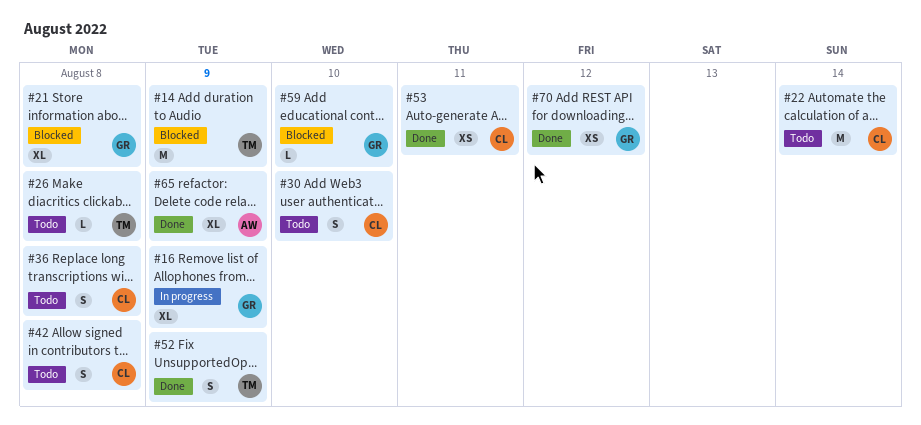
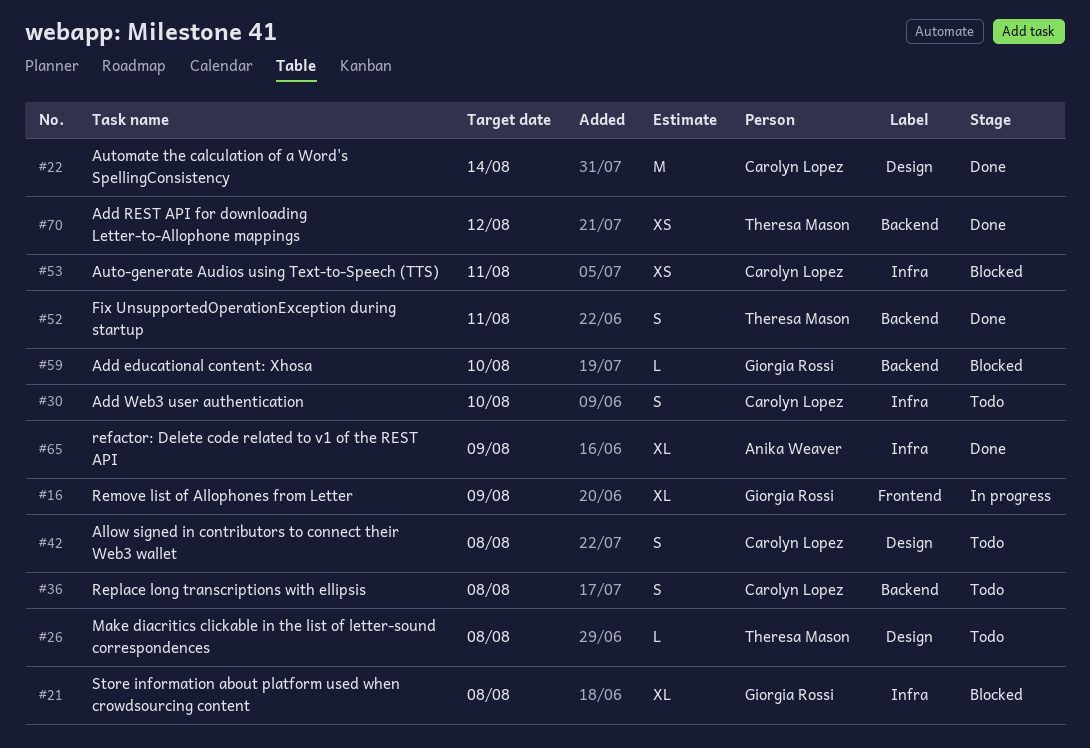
#14: present -> none
#22, status: Todo -> Done
#52, due: Aug 9 -> Aug 11
#53, status: Done -> Blocked
#70, owner: Giorgia Rossi -> Theresa Mason

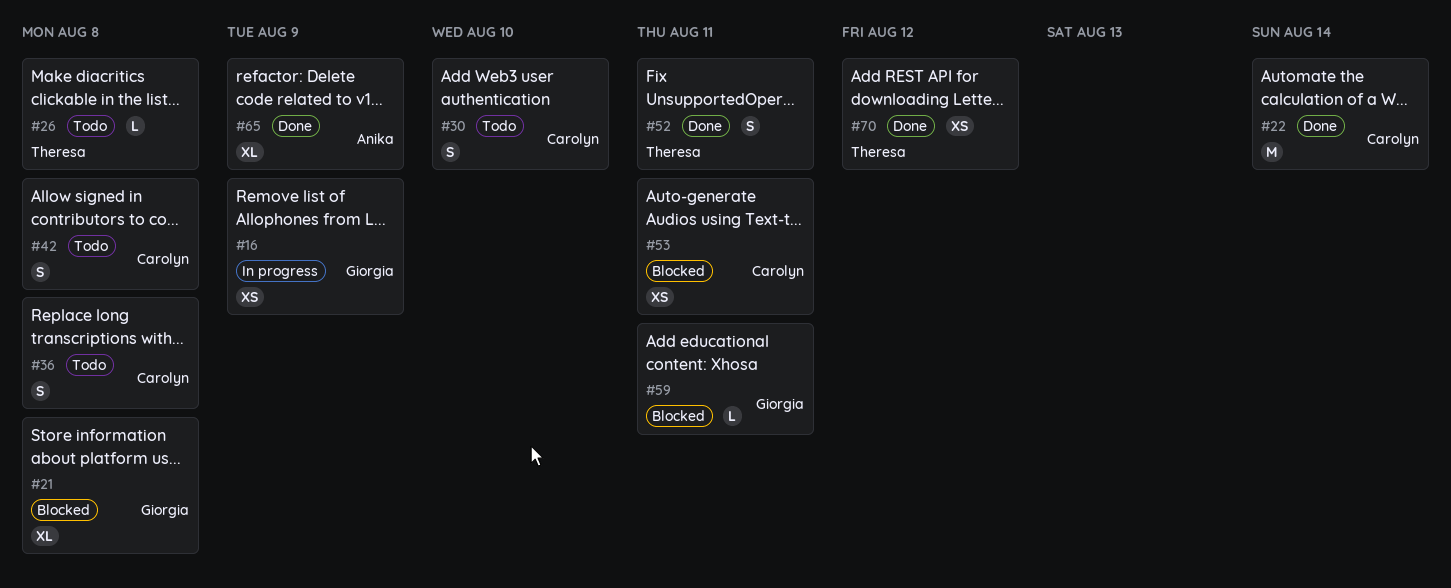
#16, estimate: XL -> XS
#59, due: Aug 10 -> Aug 11

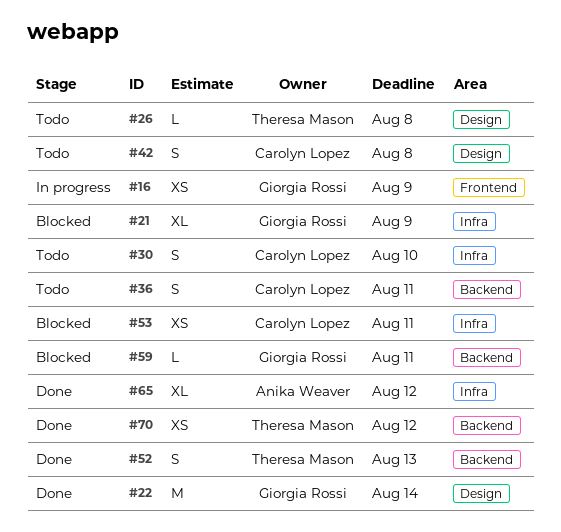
#21, due: Aug 8 -> Aug 9
#22, owner: Carolyn Lopez -> Giorgia Rossi
#36, due: Aug 8 -> Aug 11
#52, due: Aug 11 -> Aug 13
#65, due: Aug 9 -> Aug 12

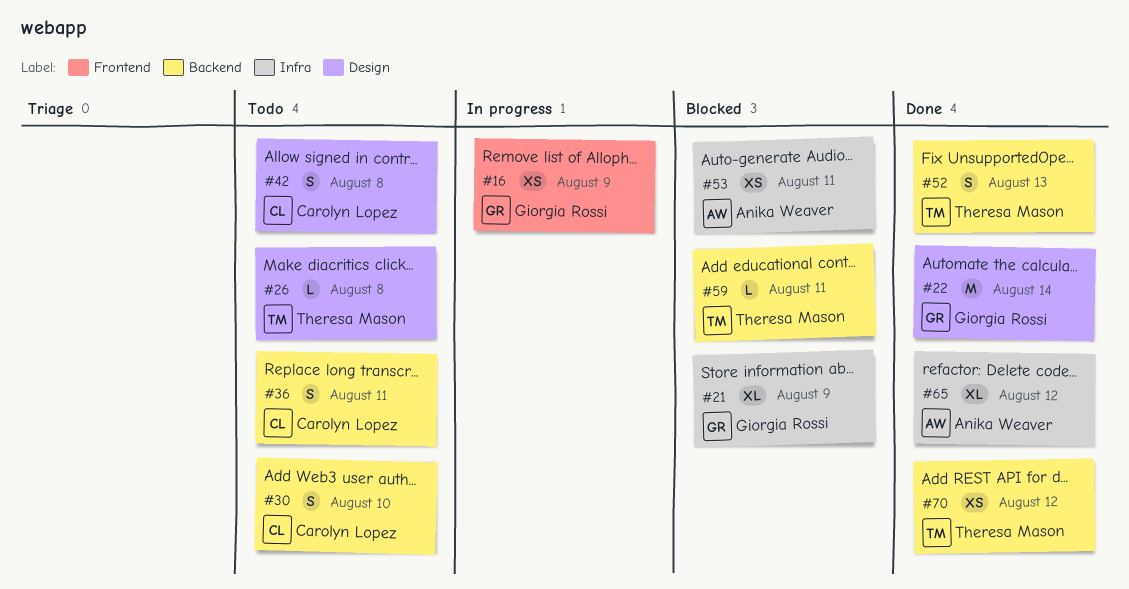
#30, label: Infra -> Backend
#53, owner: Carolyn Lopez -> Anika Weaver
#59, owner: Giorgia Rossi -> Theresa Mason

